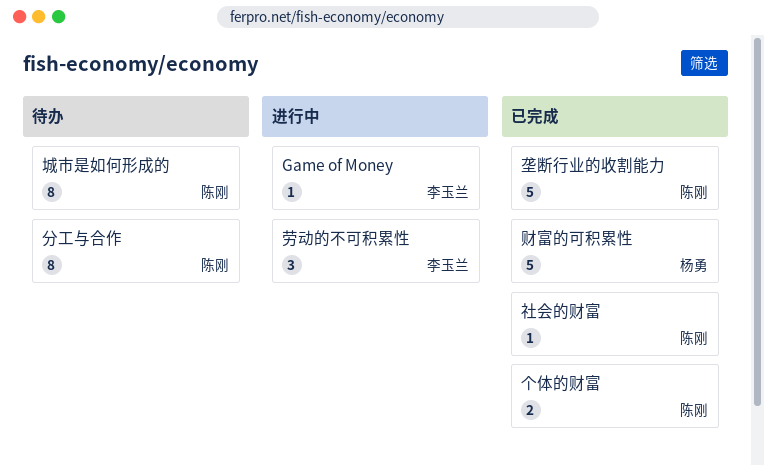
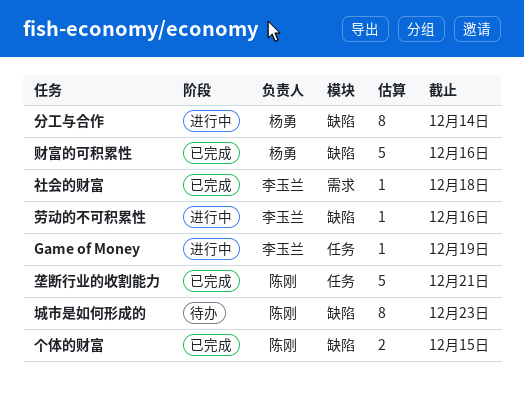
分工与合作, status: 待办 -> 进行中
分工与合作, owner: 陈刚 -> 杨勇
劳动的不可积累性, estimate: 3 -> 1
社会的财富, owner: 陈刚 -> 李玉兰

